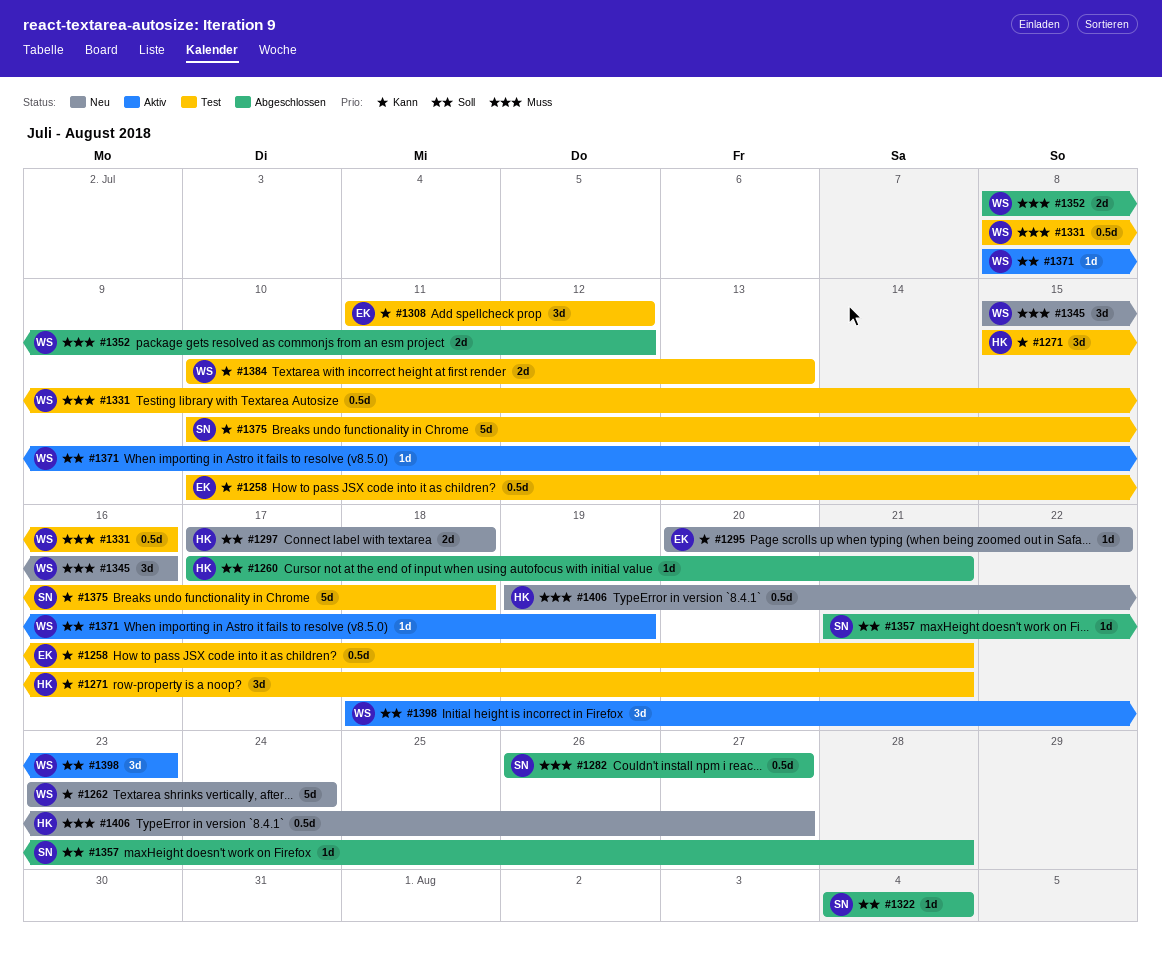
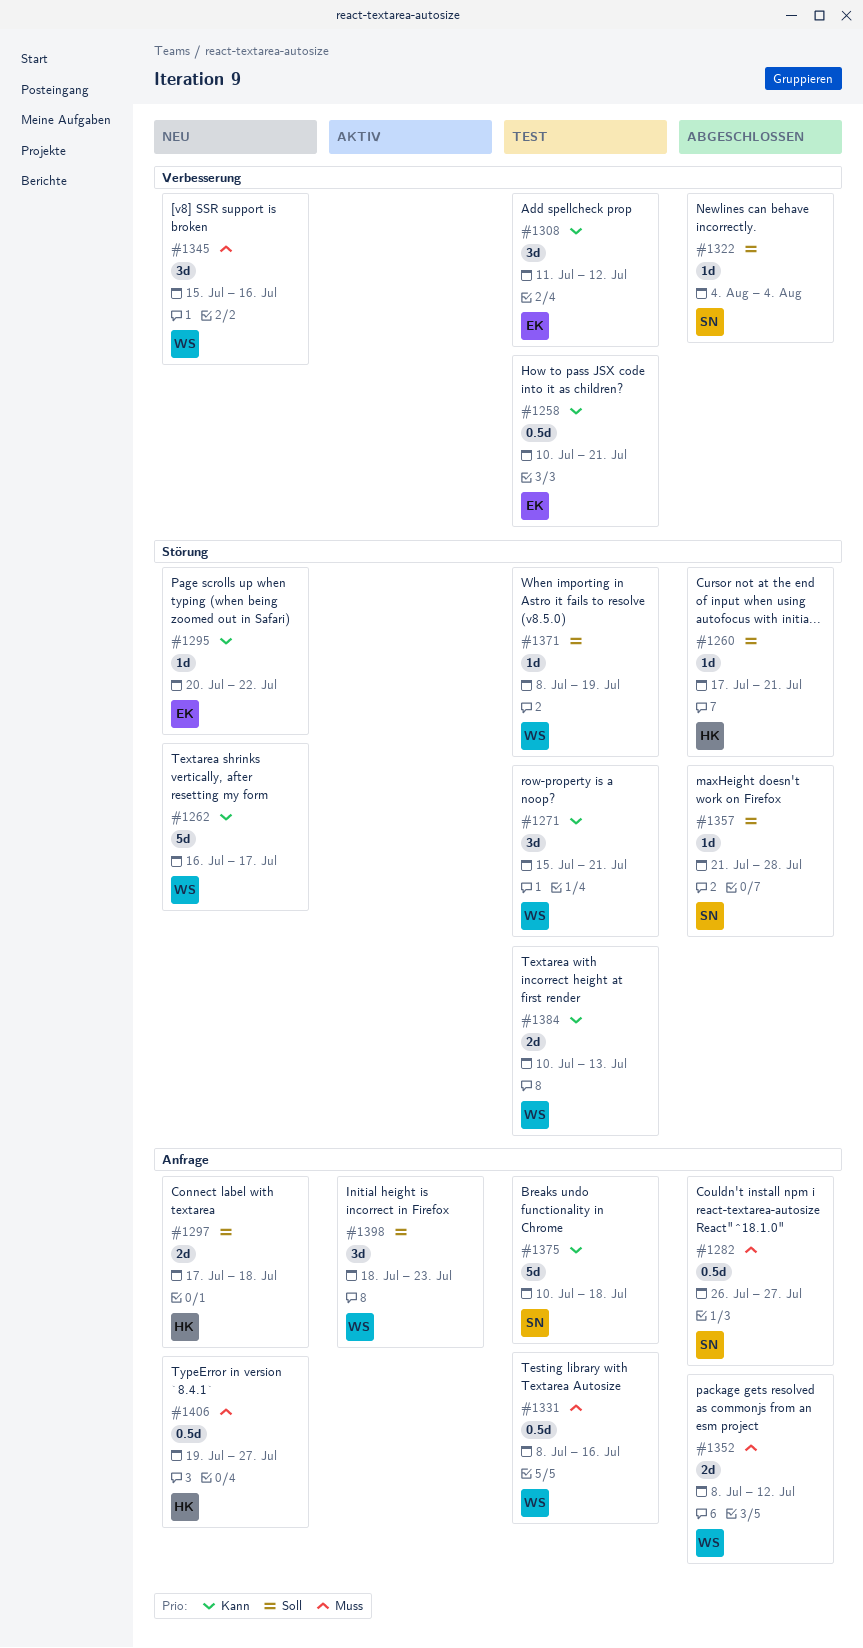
#1262, start: Jul 23 -> Jul 16
#1262, due: Jul 24 -> Jul 17
#1271, owner: HK -> WS
#1371, status: Aktiv -> Test

